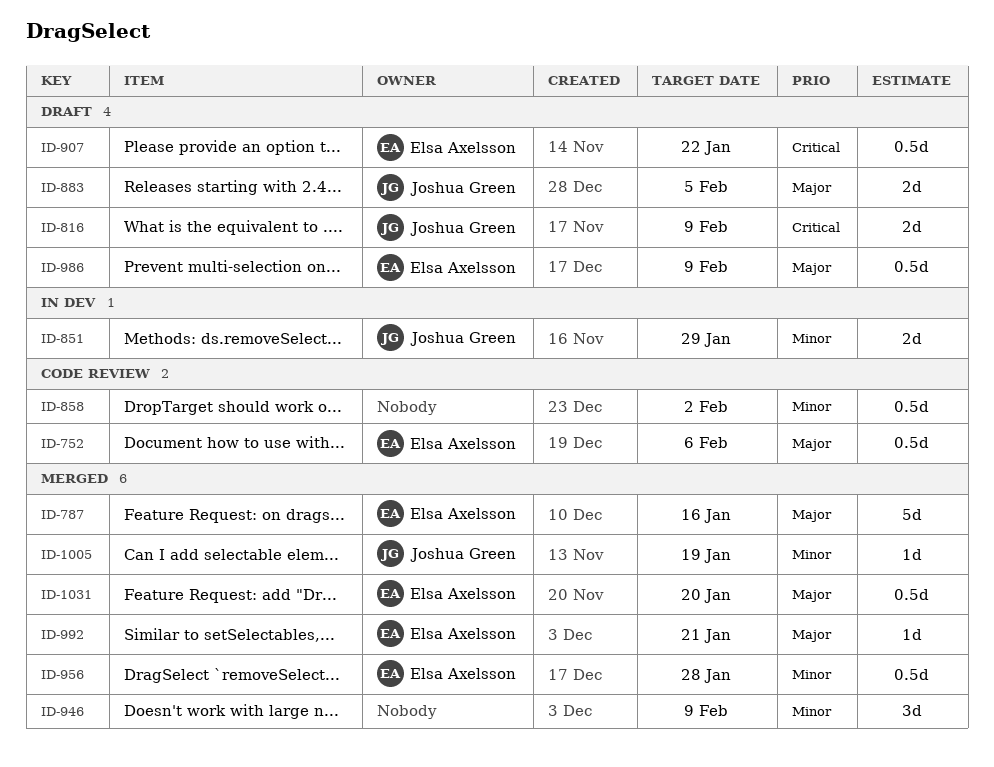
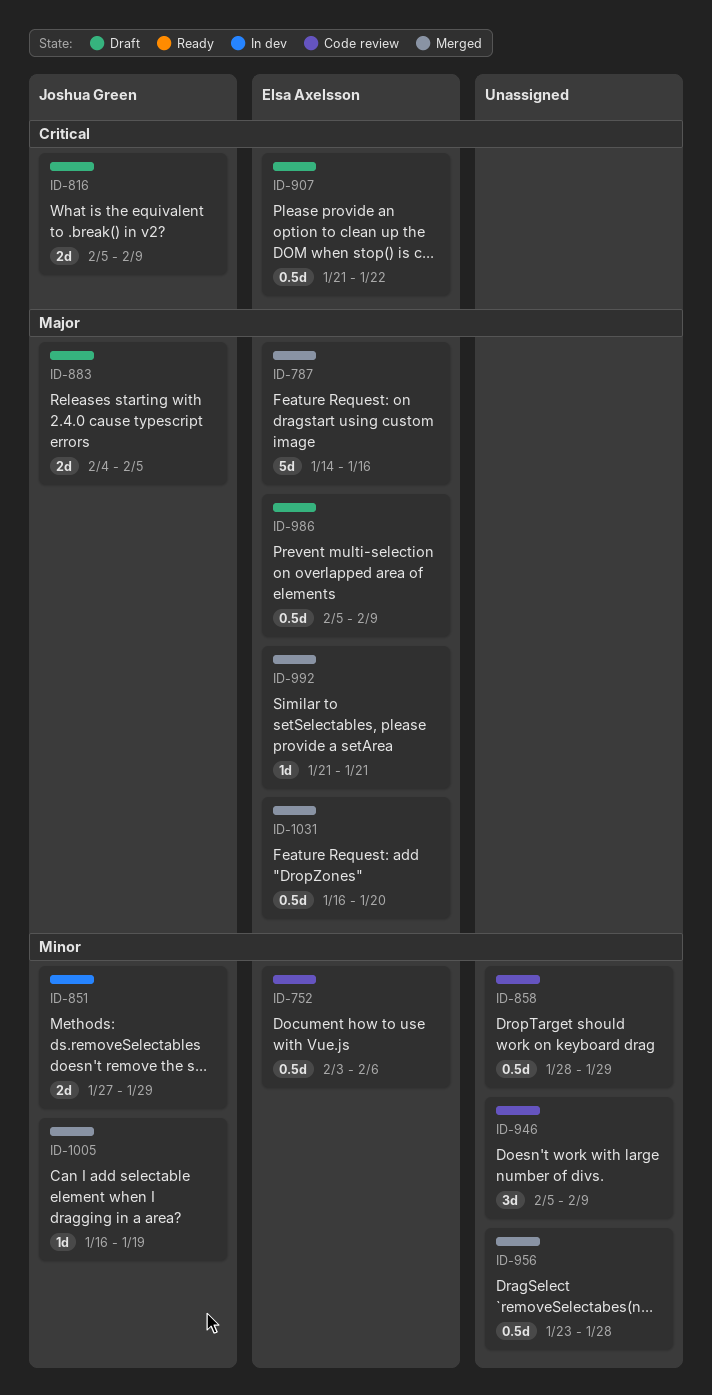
ID-752, priority: Major -> Minor
ID-858, due: Feb 2 -> Jan 29
ID-946, status: Merged -> Code review
ID-956, owner: Elsa Axelsson -> none

